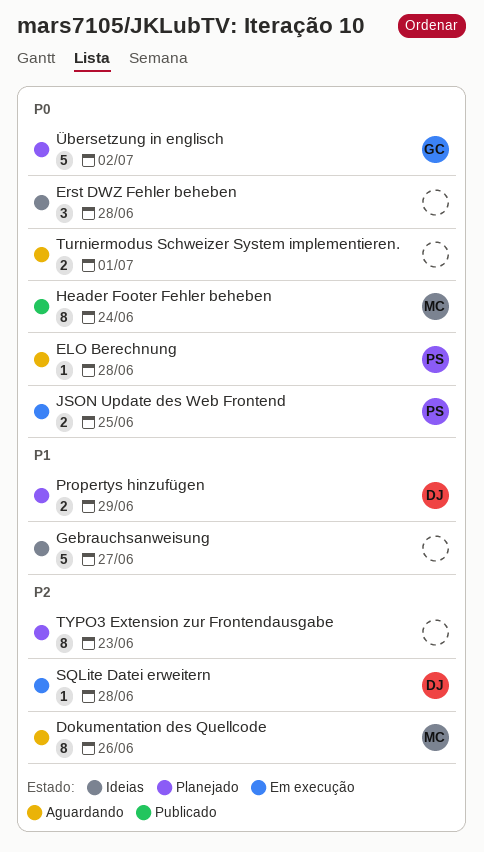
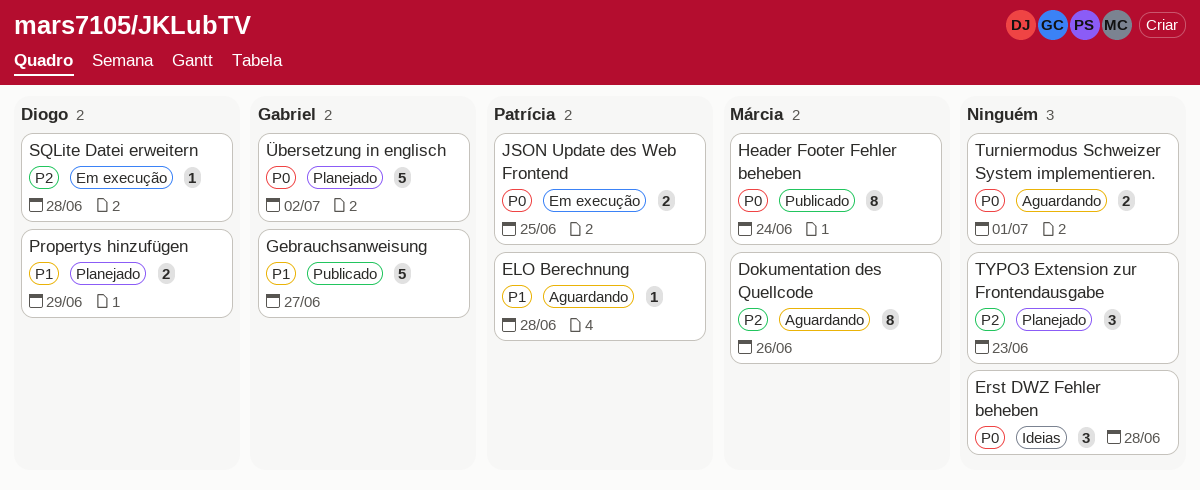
ELO Berechnung, priority: P0 -> P1
Gebrauchsanweisung, status: Ideias -> Publicado
Gebrauchsanweisung, owner: none -> Gabriel
TYPO3 Extension zur Frontendausgabe, estimate: 8 -> 3

